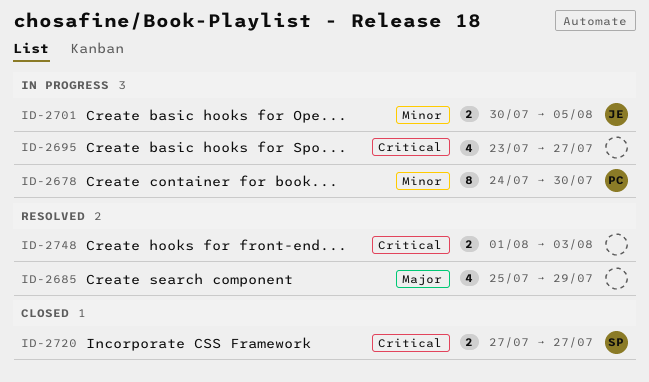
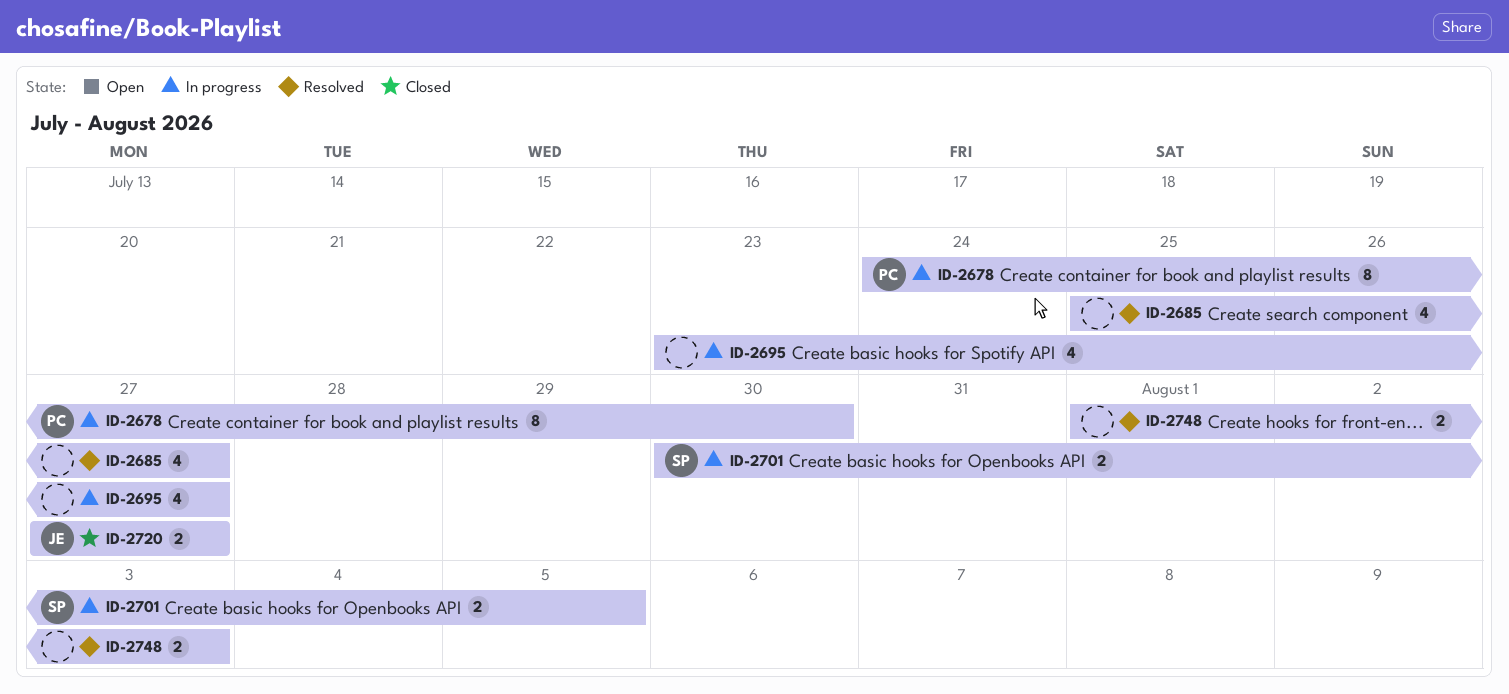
ID-2685, due: Jul 29 -> Jul 27
ID-2701, owner: JE -> SP
ID-2720, owner: SP -> JE

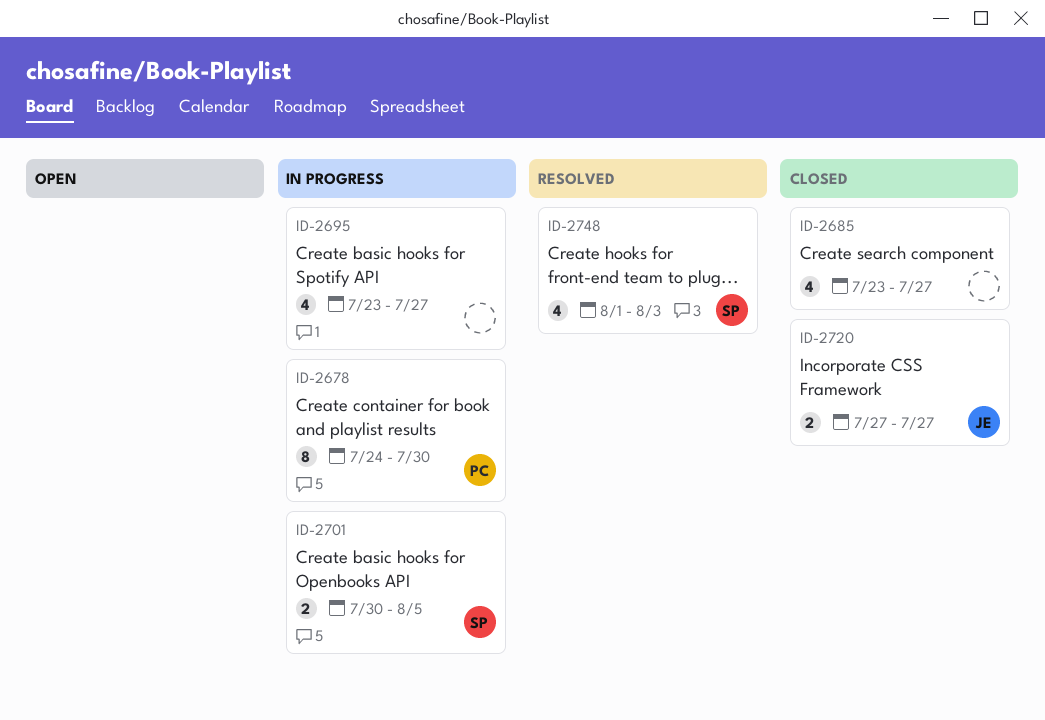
ID-2685, status: Resolved -> Closed
ID-2685, start: Jul 25 -> Jul 23
ID-2748, owner: none -> SP
ID-2748, estimate: 2 -> 4

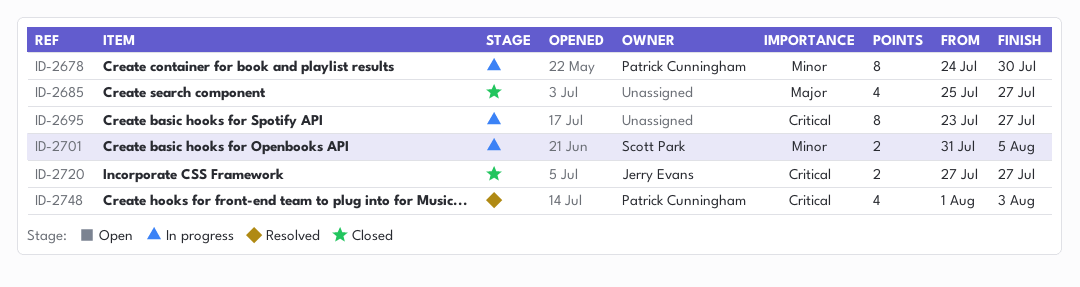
ID-2685, start: Jul 23 -> Jul 25
ID-2695, estimate: 4 -> 8
ID-2701, start: Jul 30 -> Jul 31
ID-2748, owner: Scott Park -> Patrick Cunningham

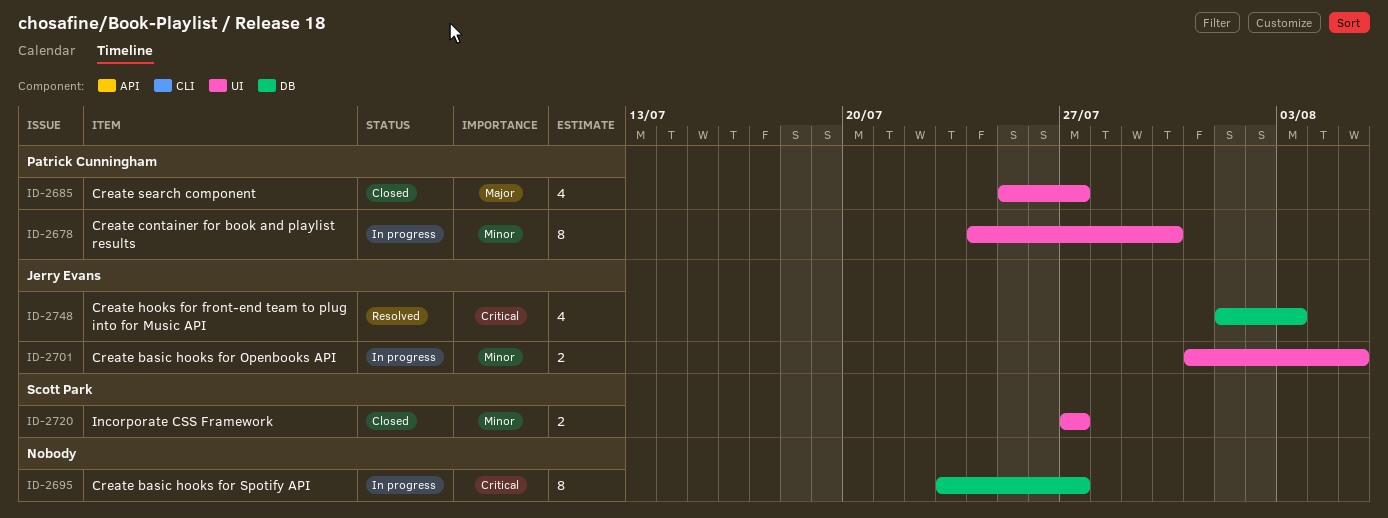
ID-2685, owner: none -> Patrick Cunningham
ID-2701, owner: Scott Park -> Jerry Evans
ID-2720, owner: Jerry Evans -> Scott Park
ID-2720, priority: Critical -> Minor
ID-2748, owner: Patrick Cunningham -> Jerry Evans

